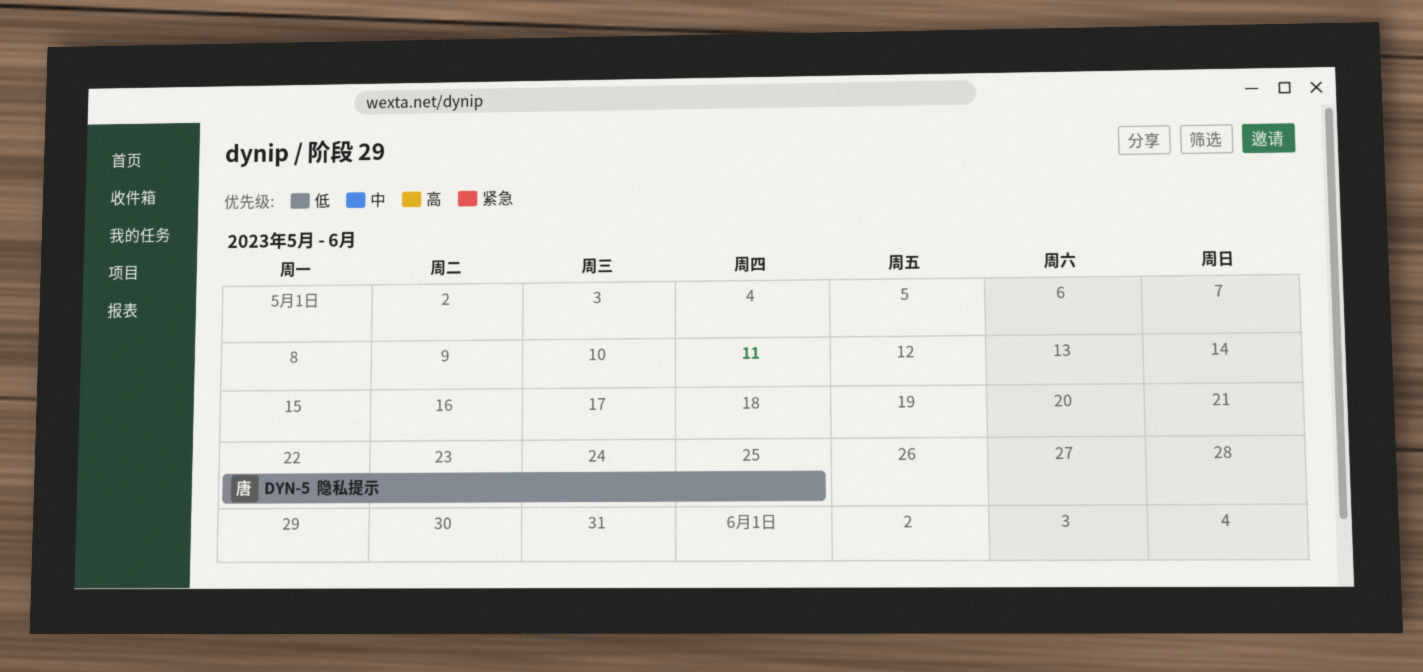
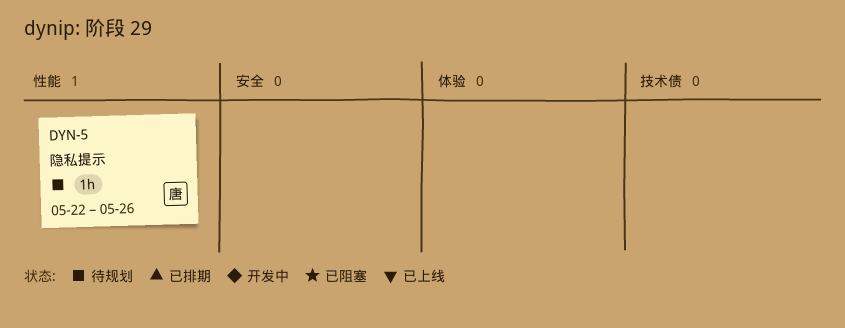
DYN-5, due: May 25 -> May 26

